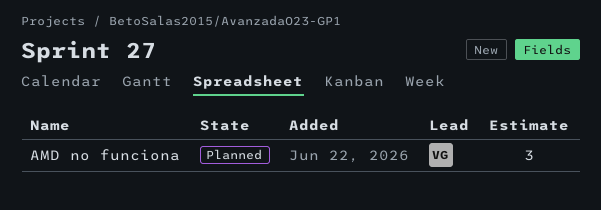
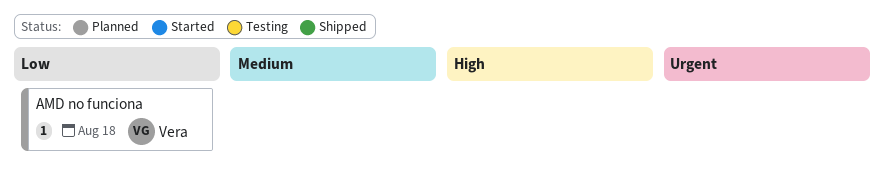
AMD no funciona, estimate: 3 -> 1

